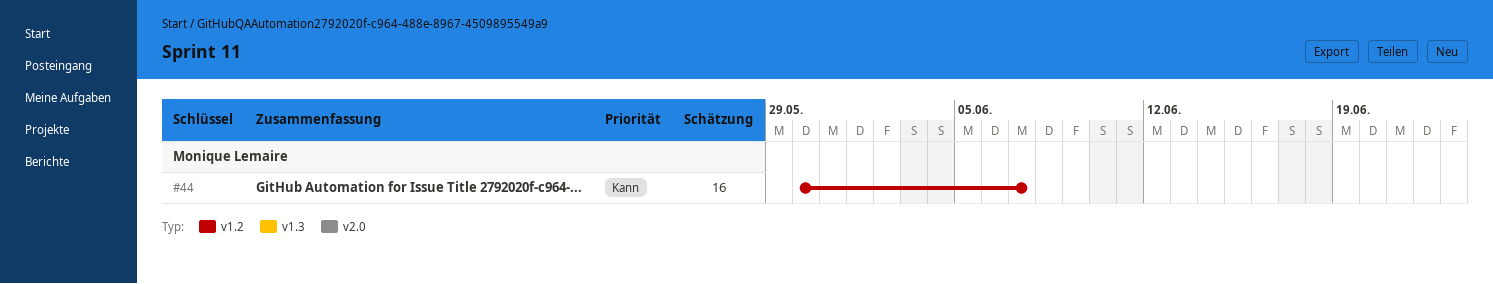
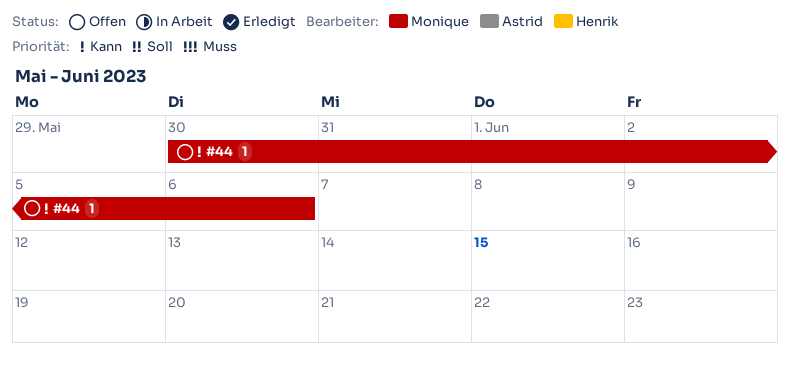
#44, estimate: 16 -> 1
#44, due: Jun 7 -> Jun 6

